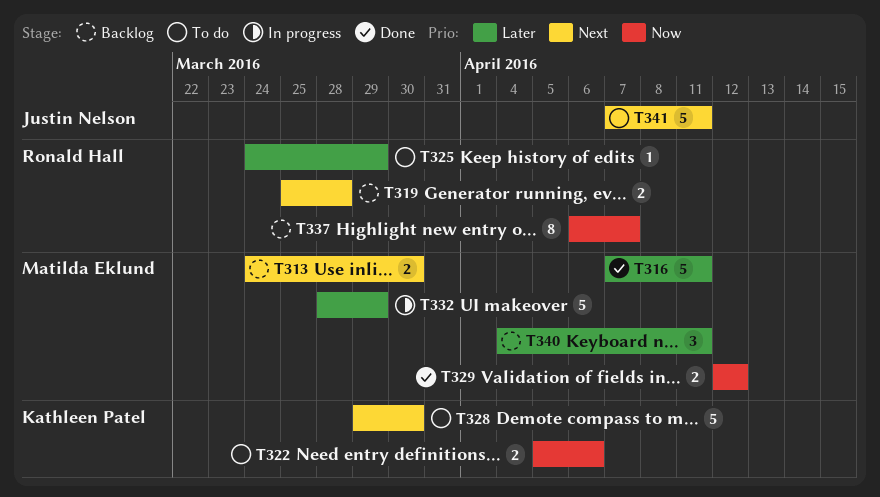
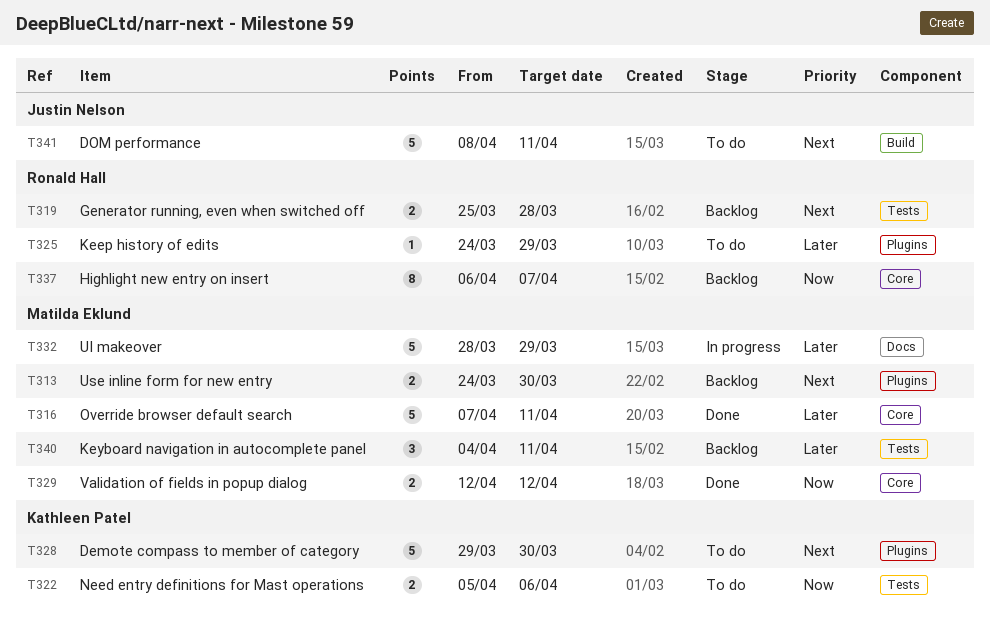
T341, start: Apr 7 -> Apr 8

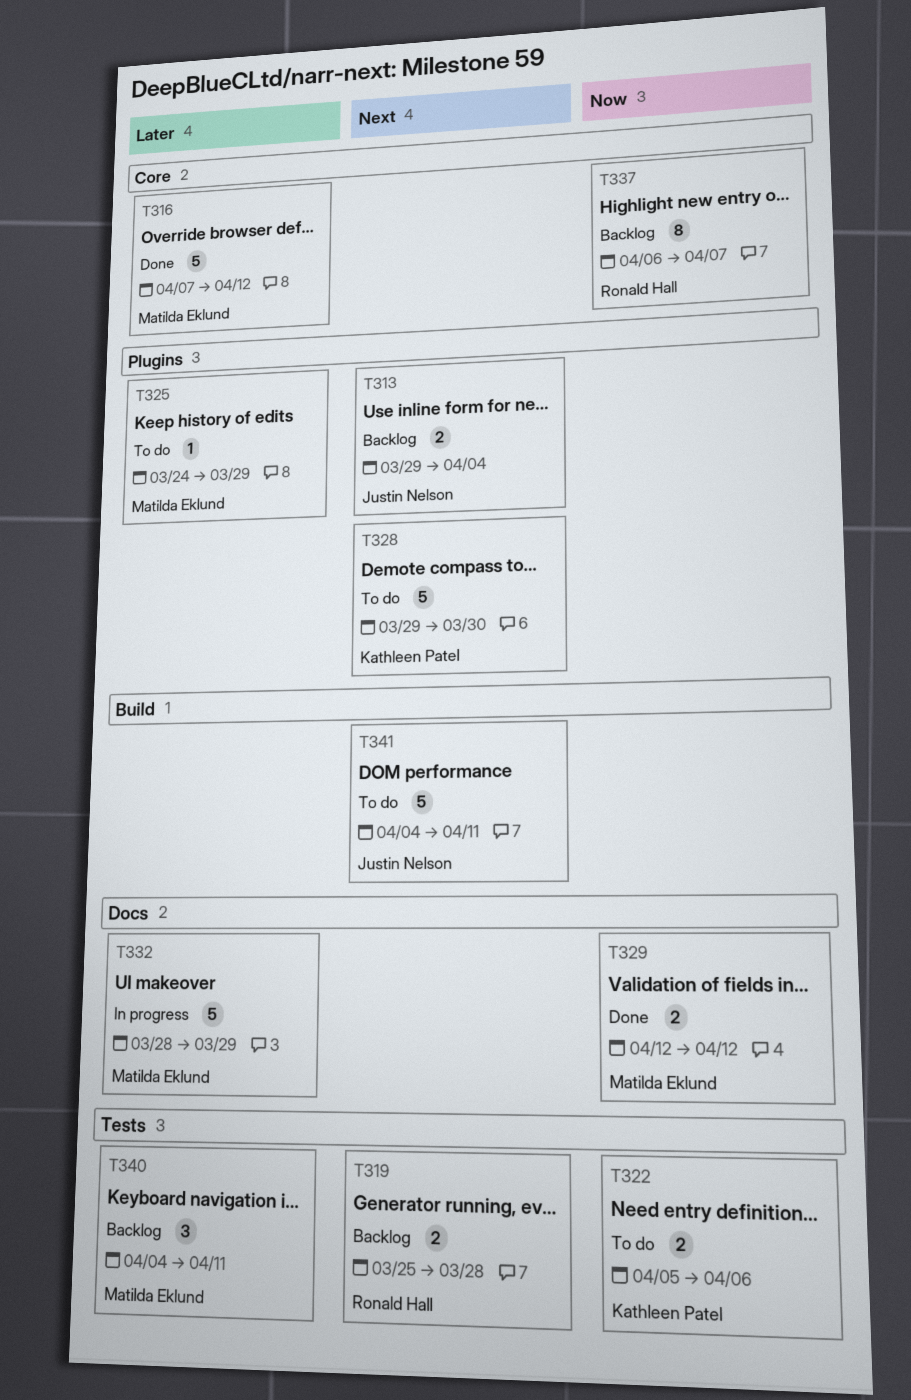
T313, owner: Matilda Eklund -> Justin Nelson
T313, start: Mar 24 -> Mar 29
T313, due: Mar 30 -> Apr 4
T316, due: Apr 11 -> Apr 12
T325, owner: Ronald Hall -> Matilda Eklund
T329, label: Core -> Docs
T341, start: Apr 8 -> Apr 4

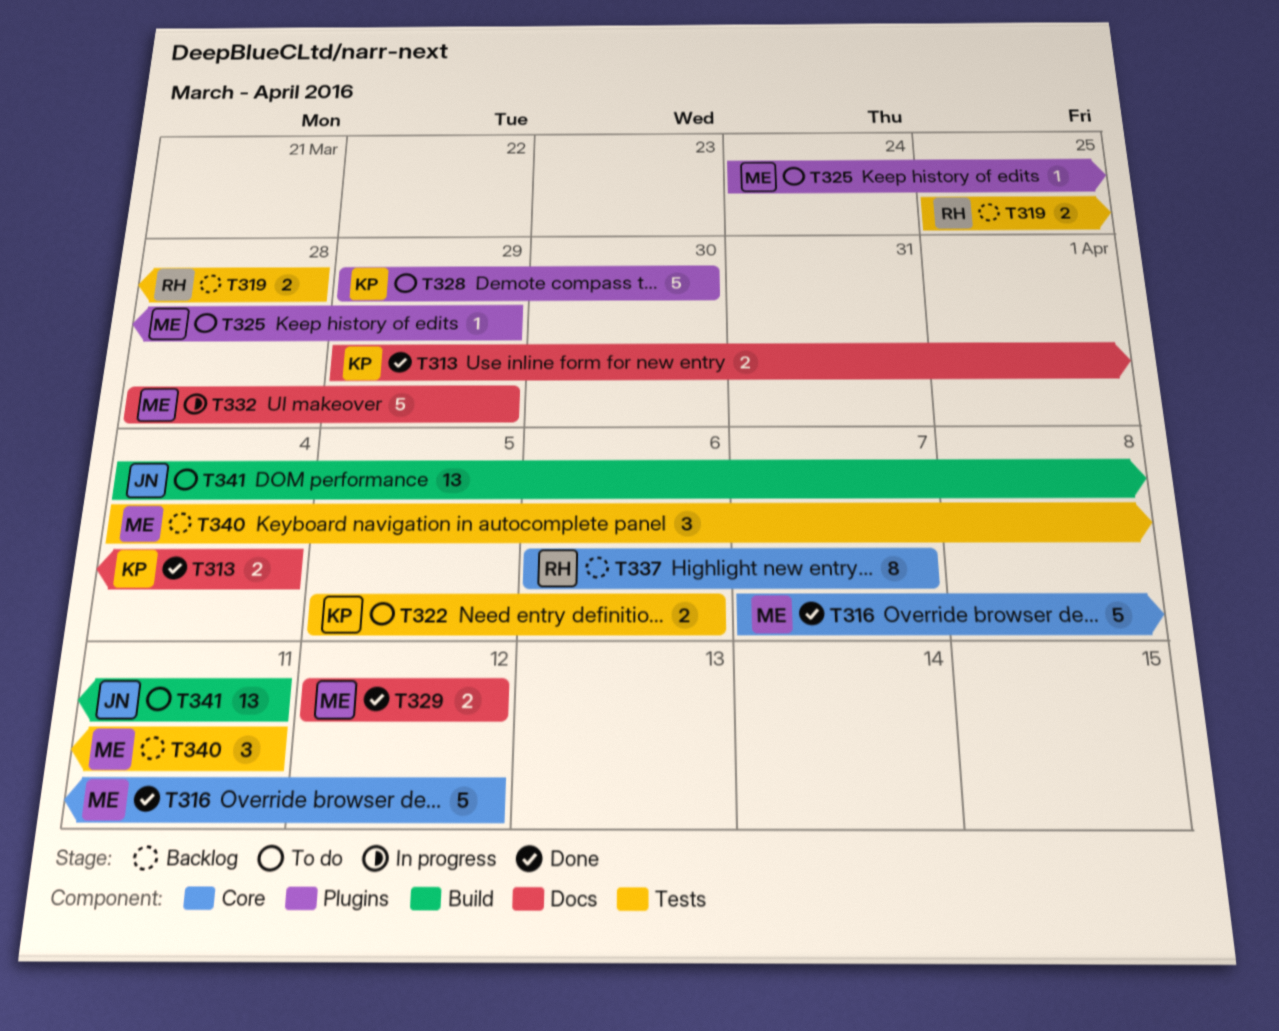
T313, status: Backlog -> Done
T313, owner: Justin Nelson -> Kathleen Patel
T313, label: Plugins -> Docs
T341, estimate: 5 -> 13

